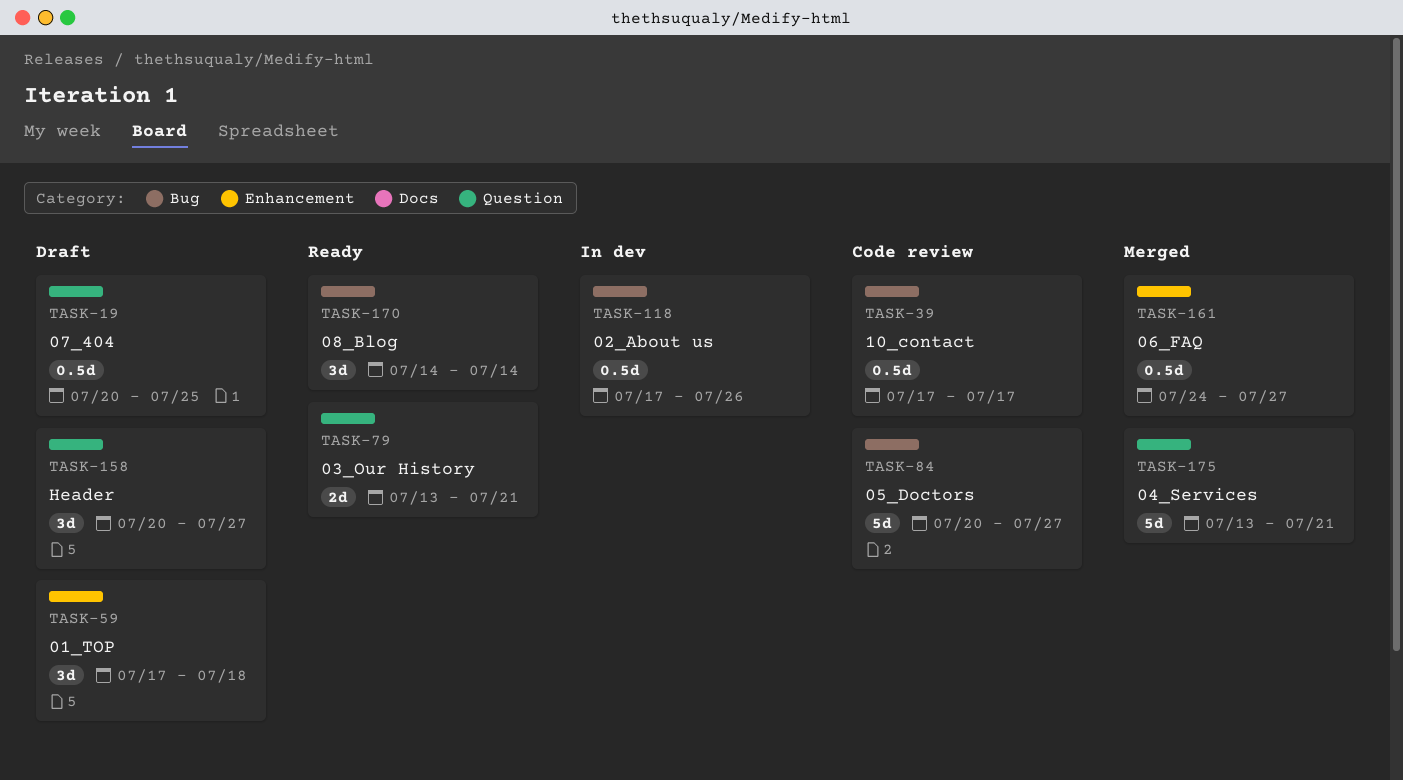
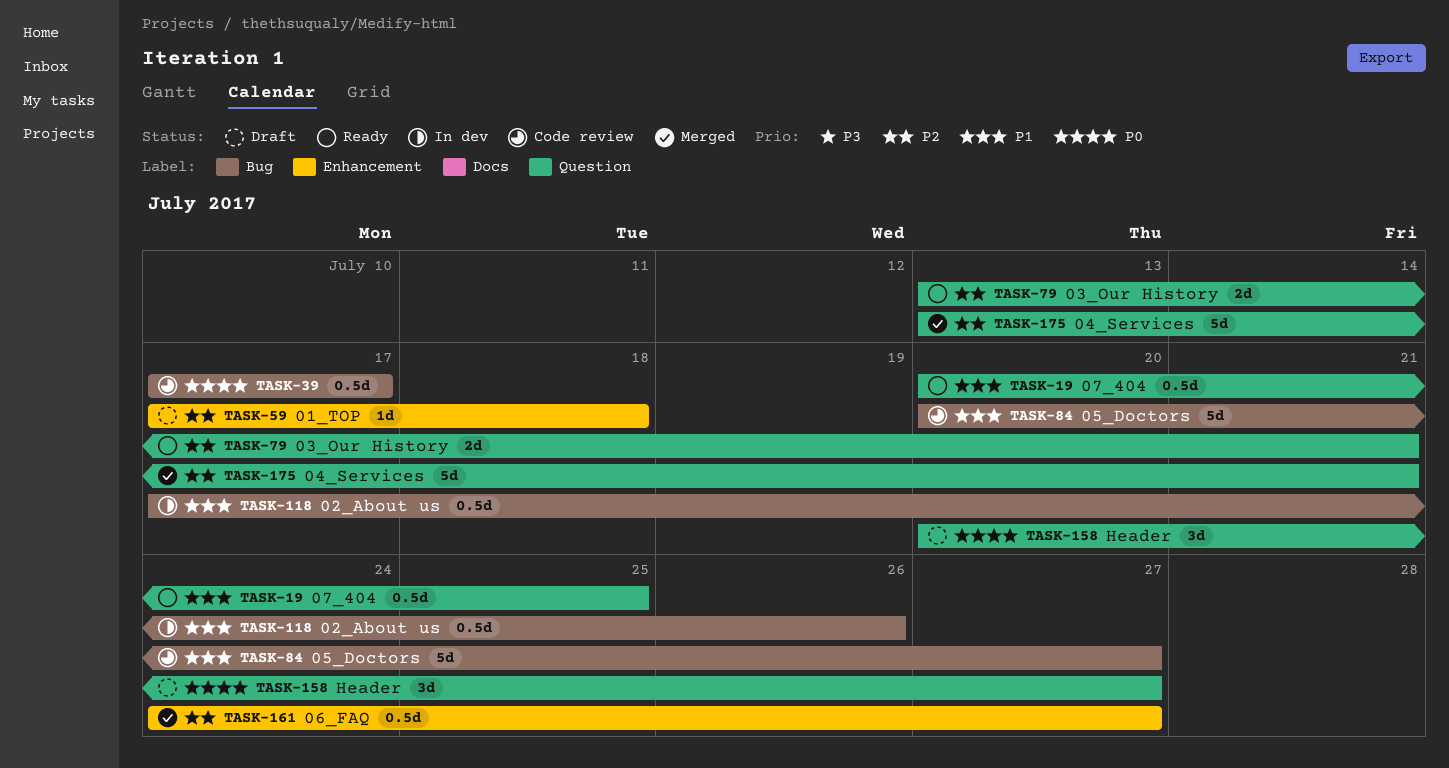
TASK-19, status: Draft -> Ready
TASK-59, estimate: 3d -> 1d
TASK-170: present -> none

